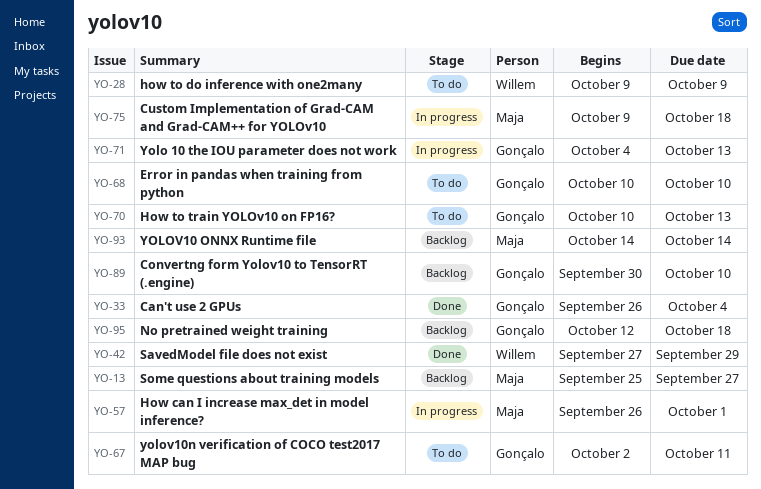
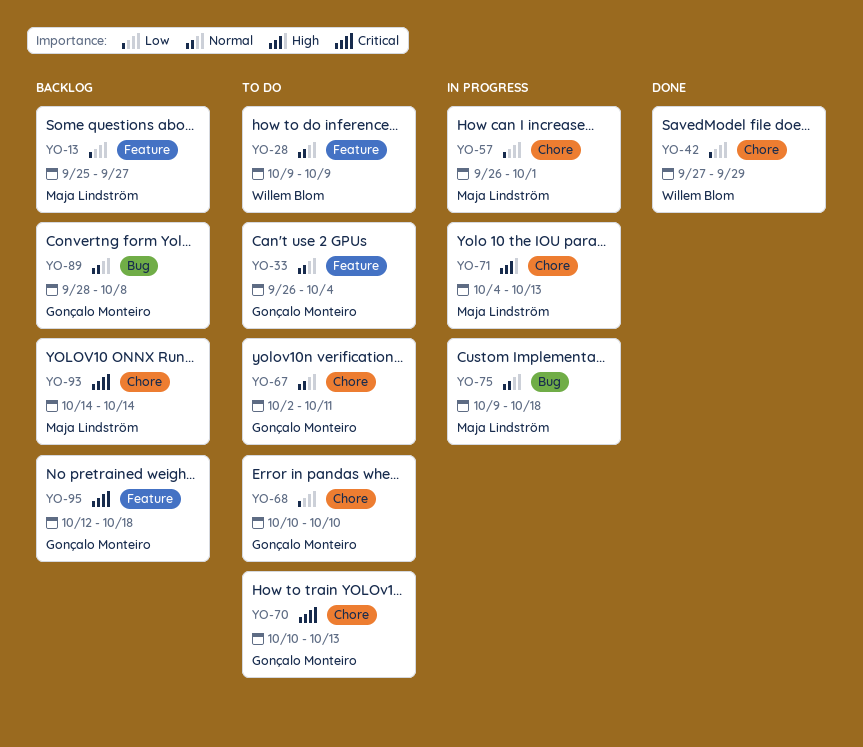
YO-33, status: Done -> To do
YO-71, owner: Gonçalo Monteiro -> Maja Lindström
YO-89, start: Sep 30 -> Sep 28
YO-89, due: Oct 10 -> Oct 8

